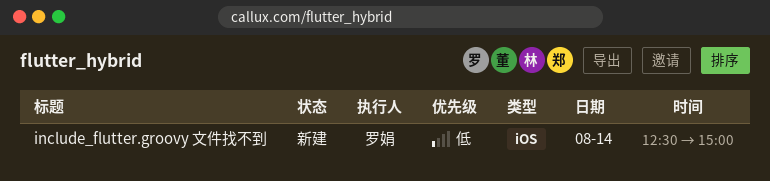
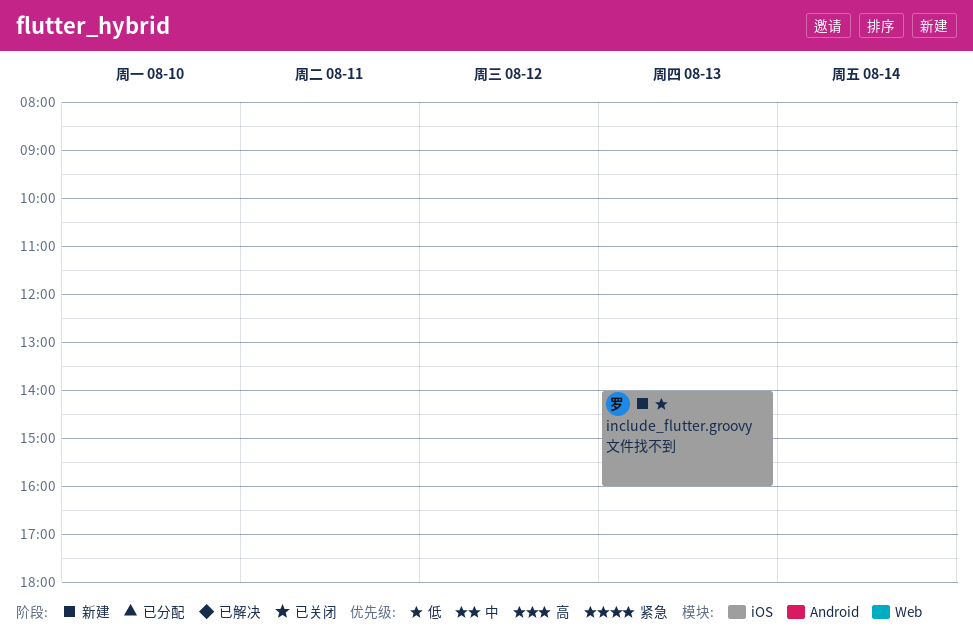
include_flutter.groovy 文件找不到, day: Aug 14 -> Aug 13
include_flutter.groovy 文件找不到, begins: 12:30 -> 14:00
include_flutter.groovy 文件找不到, ends: 15:00 -> 16:00

